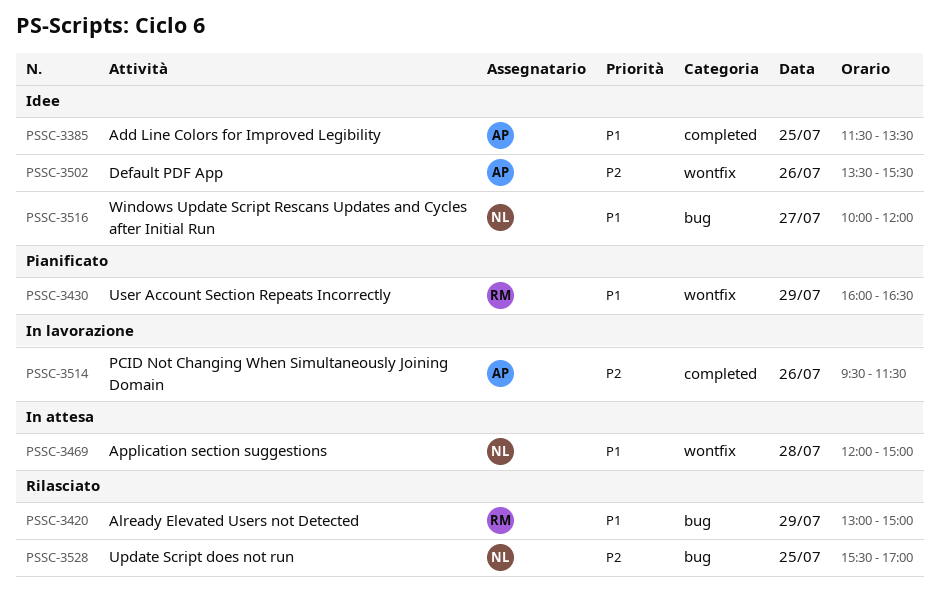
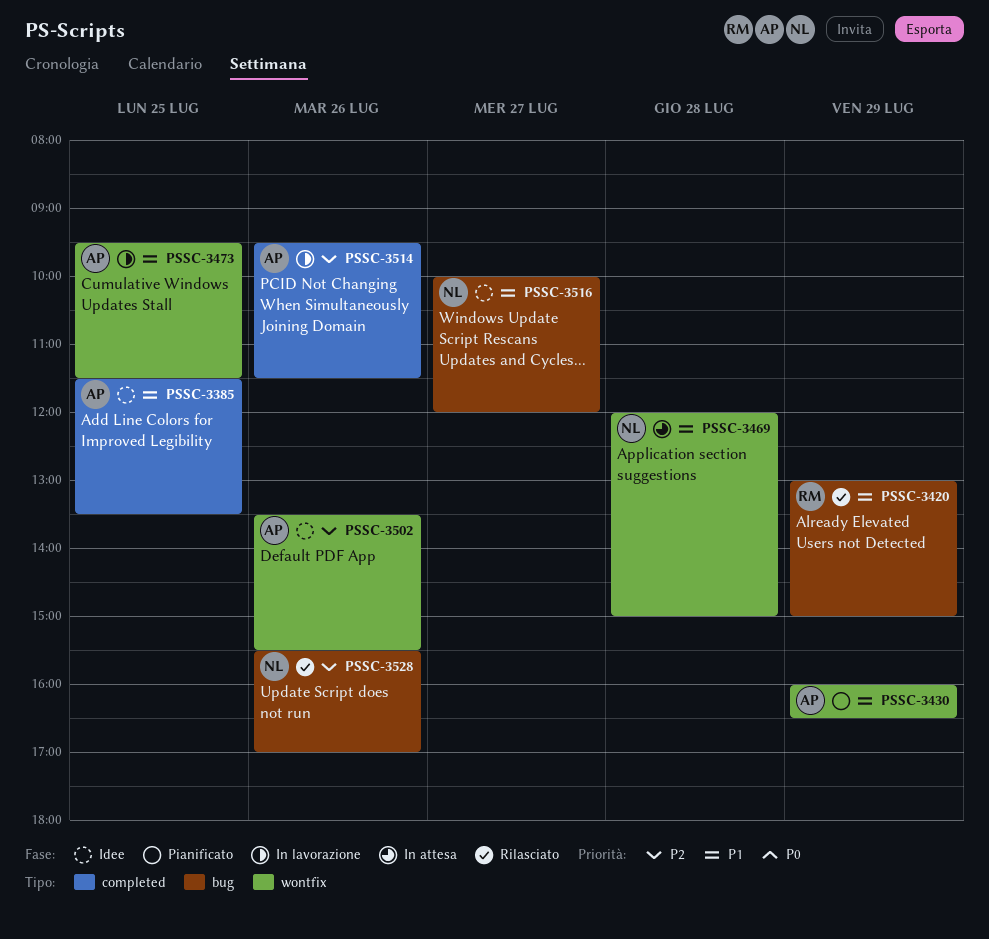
PSSC-3430, owner: RM -> AP
PSSC-3473: none -> present
PSSC-3528, day: Jul 25 -> Jul 26

